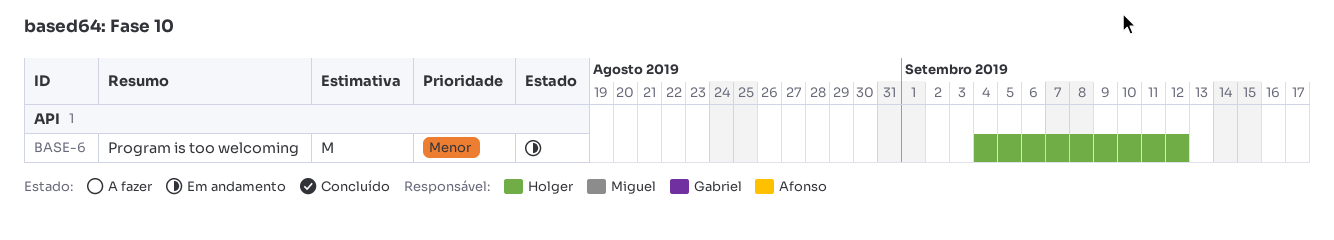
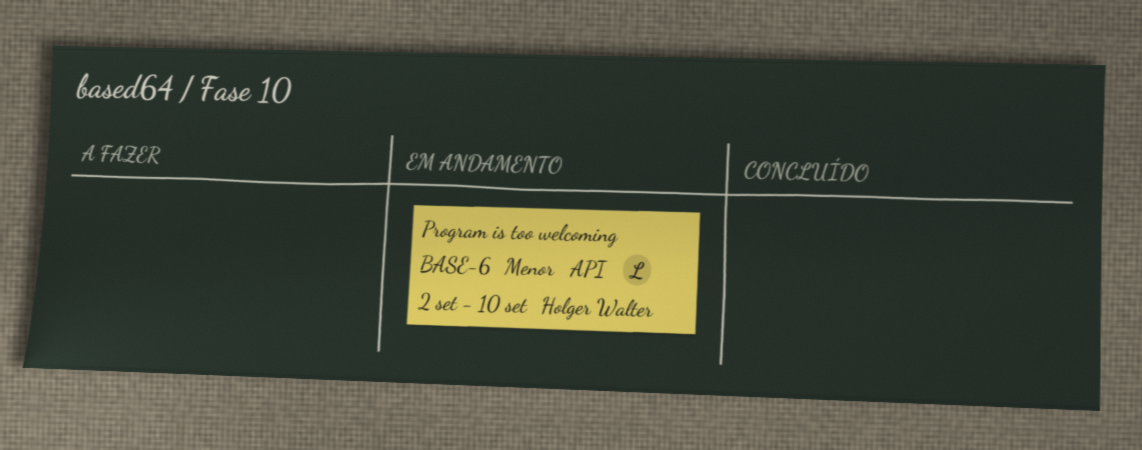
BASE-6, estimate: M -> L
BASE-6, start: Sep 4 -> Sep 2
BASE-6, due: Sep 12 -> Sep 10

